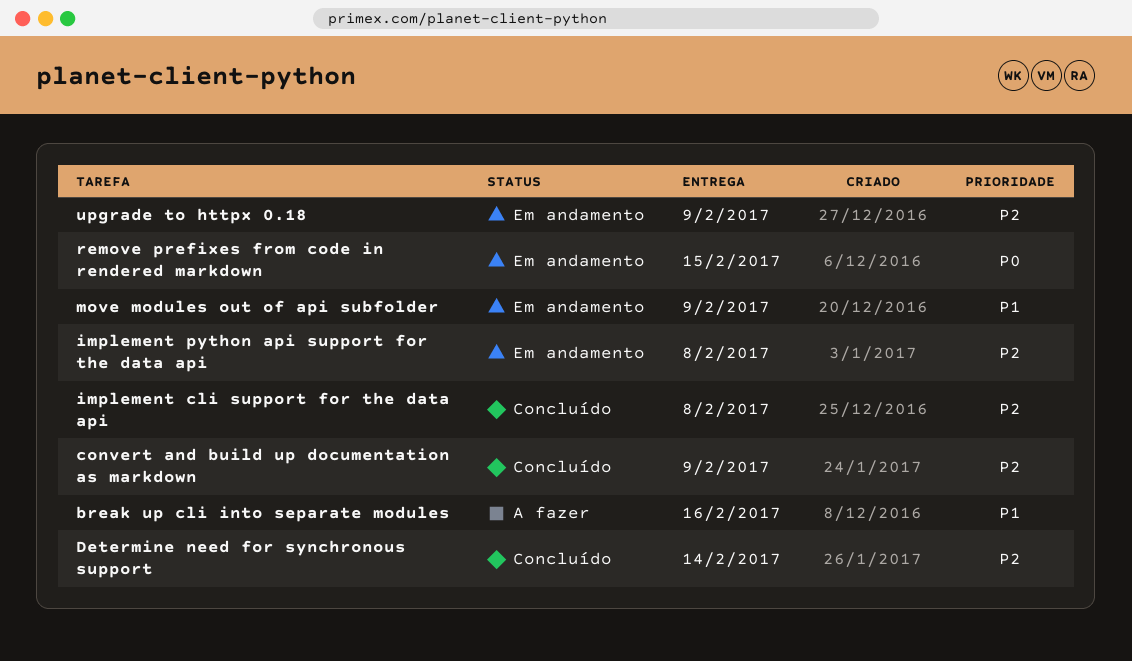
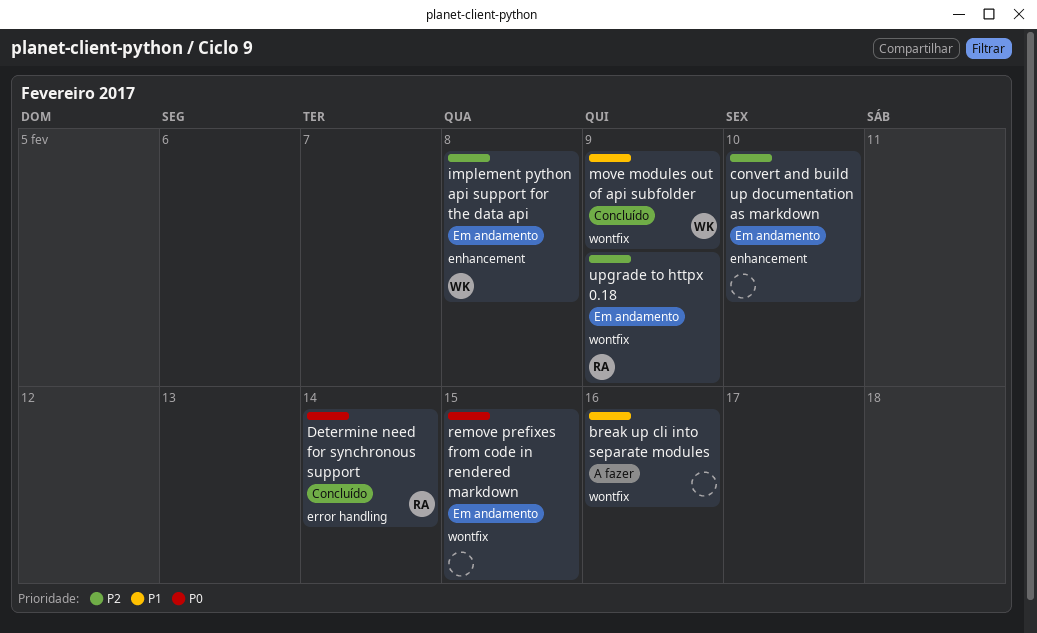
convert and build up documentation as markdown, status: Concluído -> Em andamento
convert and build up documentation as markdown, due: Feb 9 -> Feb 10
Determine need for synchronous support, priority: P2 -> P0
implement cli support for the data api: present -> none
move modules out of api subfolder, status: Em andamento -> Concluído

